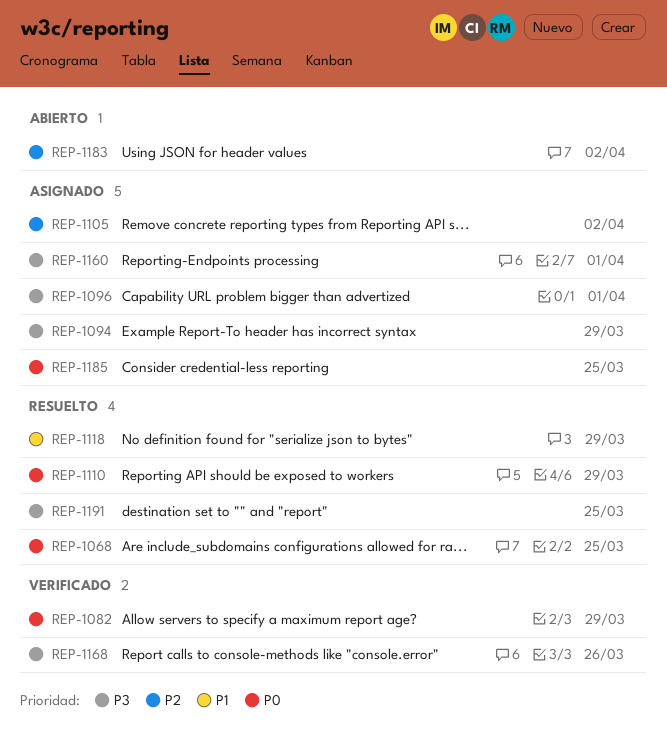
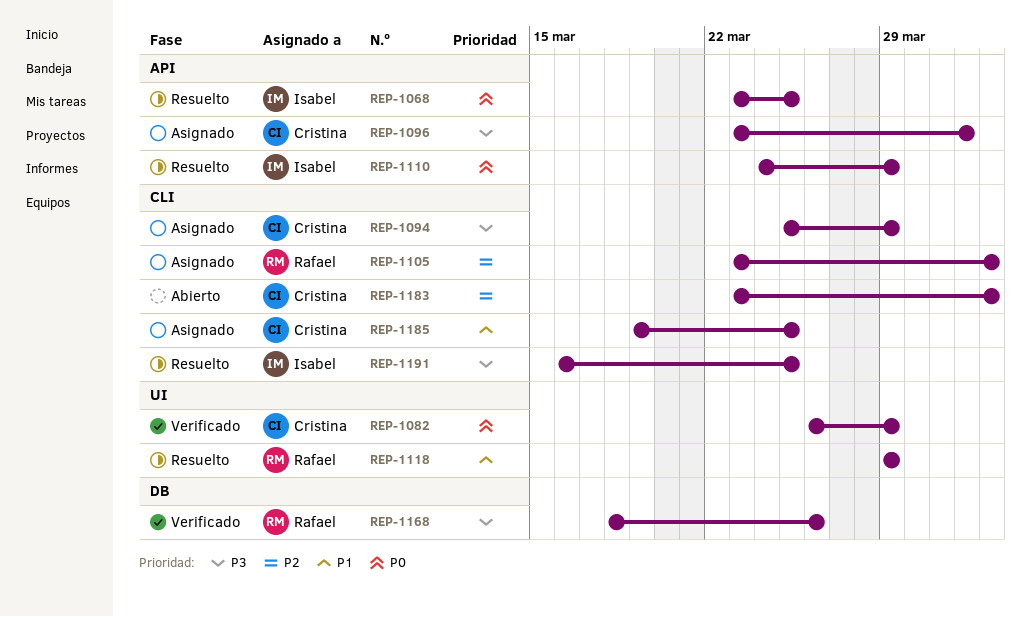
REP-1160: present -> none
REP-1185, priority: P0 -> P1

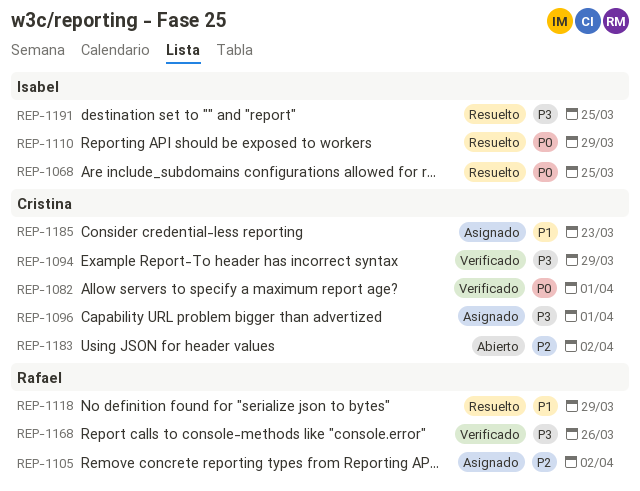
REP-1082, due: Mar 29 -> Apr 1
REP-1094, status: Asignado -> Verificado
REP-1185, due: Mar 25 -> Mar 23

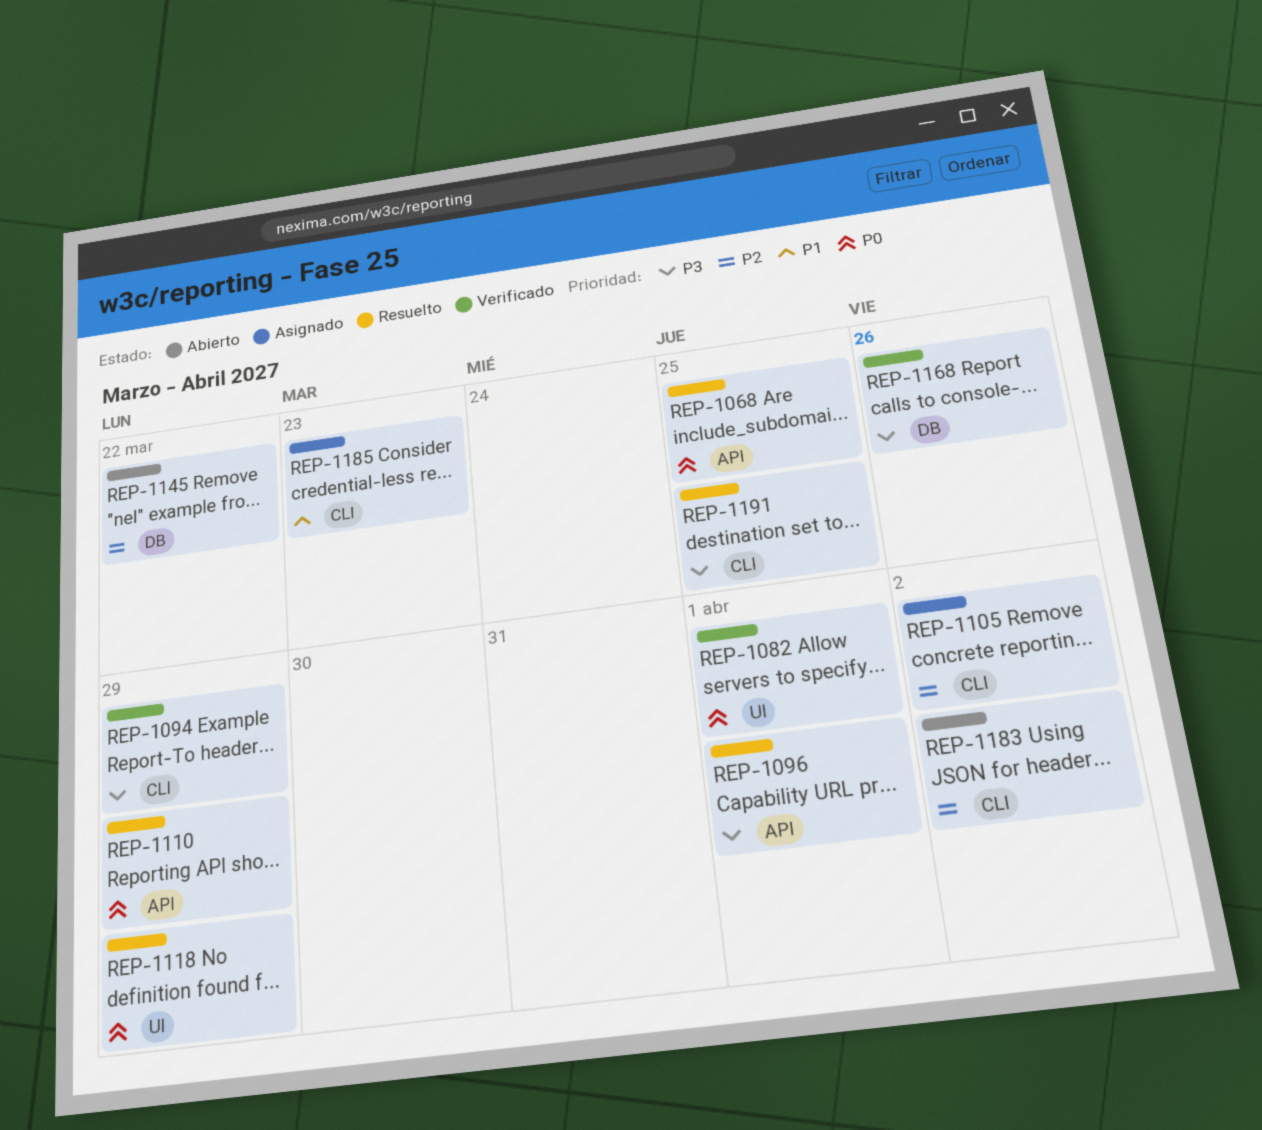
REP-1096, status: Asignado -> Resuelto
REP-1118, priority: P1 -> P0
REP-1145: none -> present

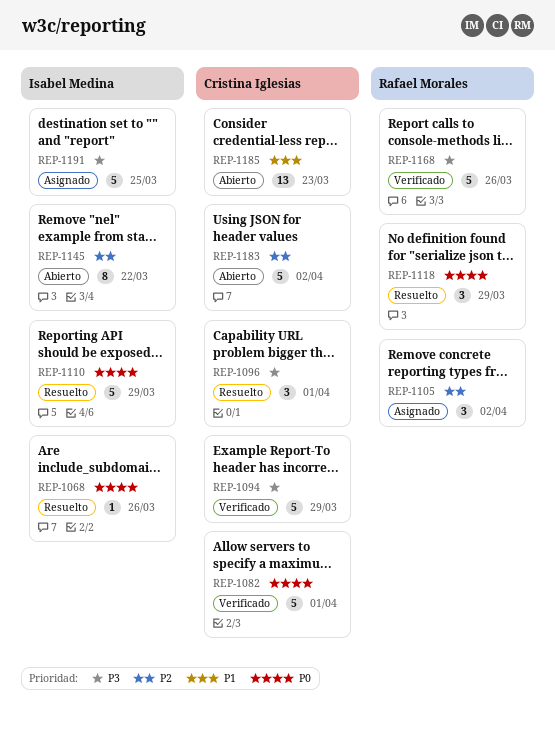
REP-1068, due: Mar 25 -> Mar 26
REP-1185, status: Asignado -> Abierto
REP-1191, status: Resuelto -> Asignado

